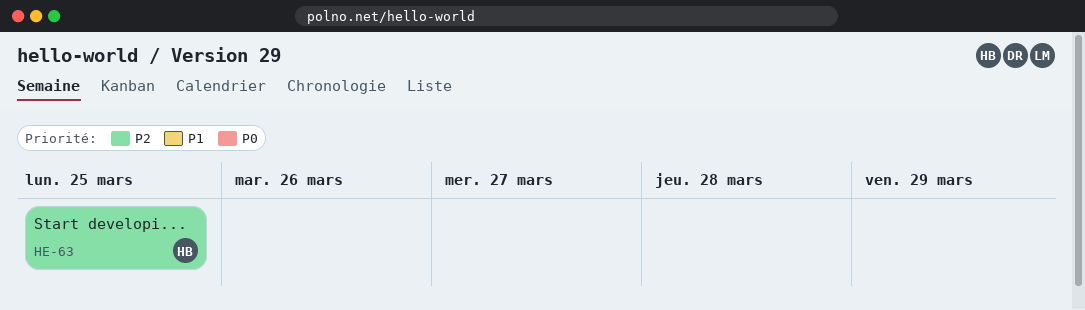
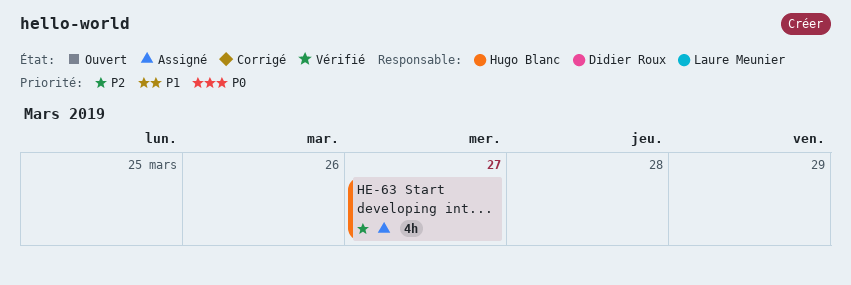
HE-63, due: Mar 25 -> Mar 27

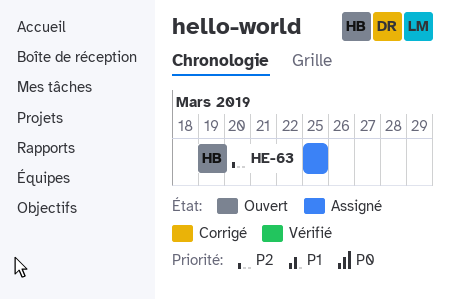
HE-63, due: Mar 27 -> Mar 25

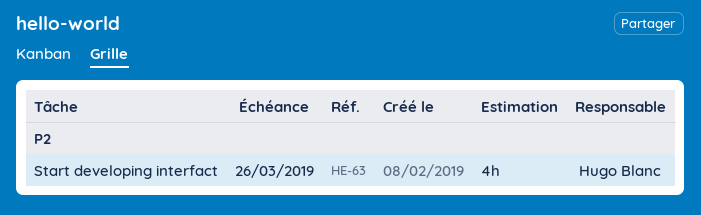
HE-63, due: Mar 25 -> Mar 26

